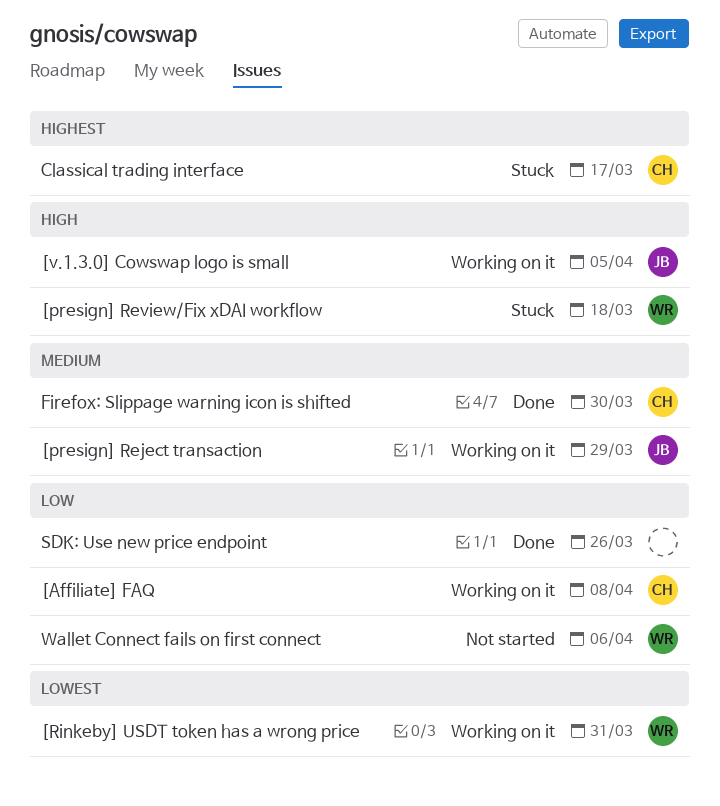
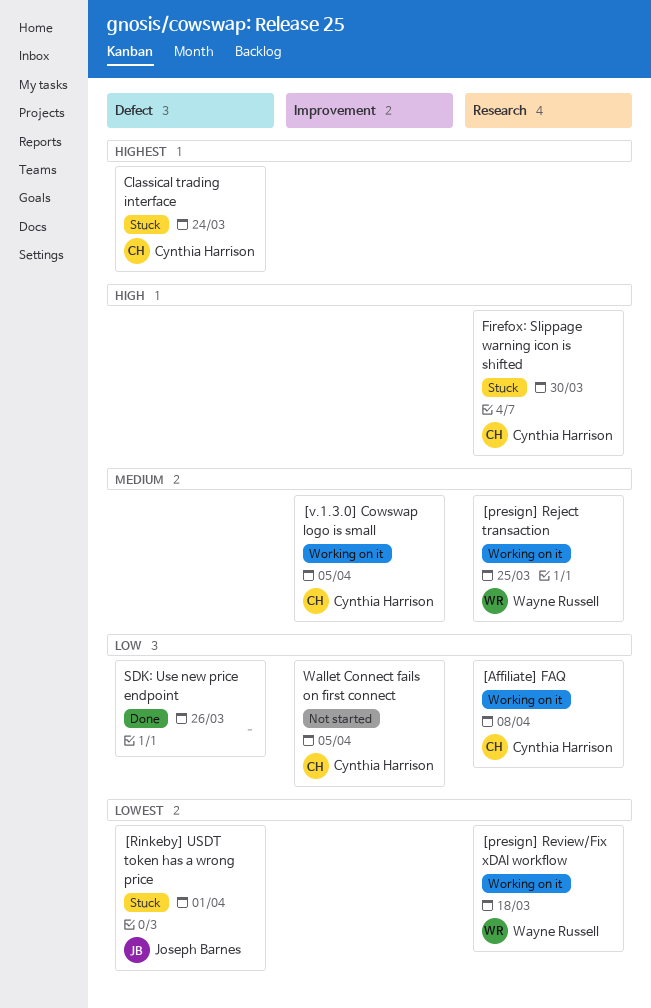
[presign] Reject transaction, owner: Joseph Barnes -> Wayne Russell
[presign] Reject transaction, due: Mar 29 -> Mar 25
[presign] Review/Fix xDAI workflow, status: Stuck -> Working on it
[presign] Review/Fix xDAI workflow, priority: High -> Lowest
[Rinkeby] USDT token has a wrong price, status: Working on it -> Stuck
[Rinkeby] USDT token has a wrong price, owner: Wayne Russell -> Joseph Barnes
[Rinkeby] USDT token has a wrong price, due: Mar 31 -> Apr 1
[v.1.3.0] Cowswap logo is small, owner: Joseph Barnes -> Cynthia Harrison
[v.1.3.0] Cowswap logo is small, priority: High -> Medium
Classical trading interface, due: Mar 17 -> Mar 24
Firefox: Slippage warning icon is shifted, status: Done -> Stuck
Firefox: Slippage warning icon is shifted, priority: Medium -> High
Wallet Connect fails on first connect, owner: Wayne Russell -> Cynthia Harrison
Wallet Connect fails on first connect, due: Apr 6 -> Apr 5

